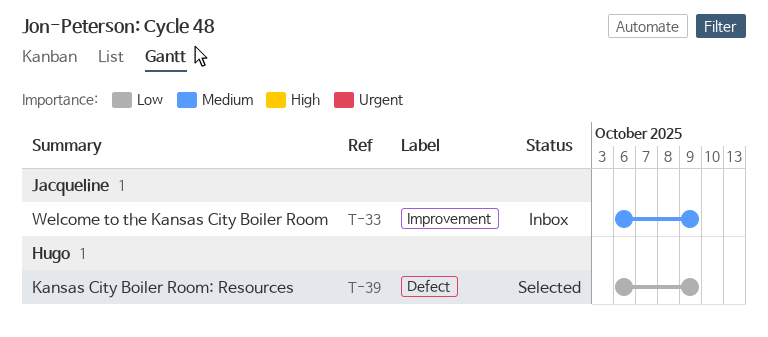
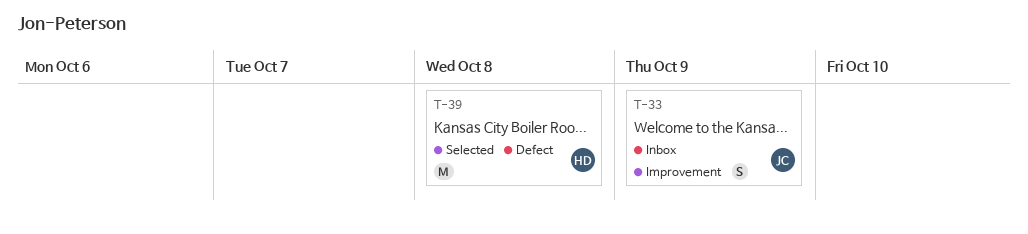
T-39, due: Oct 9 -> Oct 8

